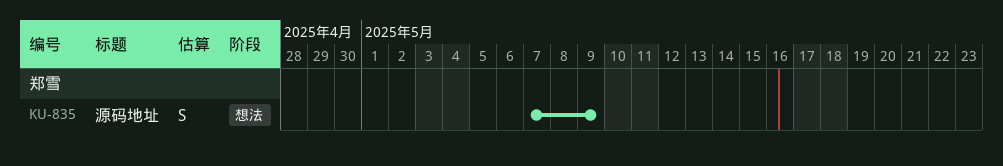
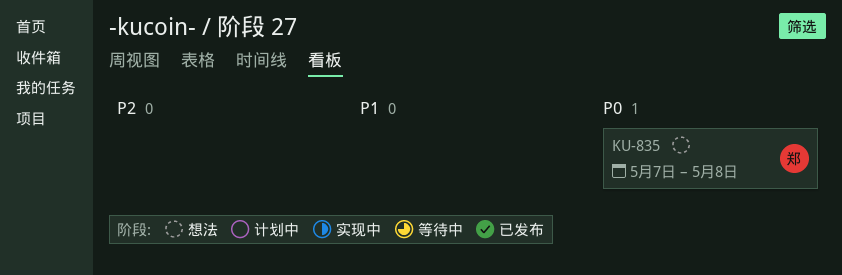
KU-835, due: May 9 -> May 8

